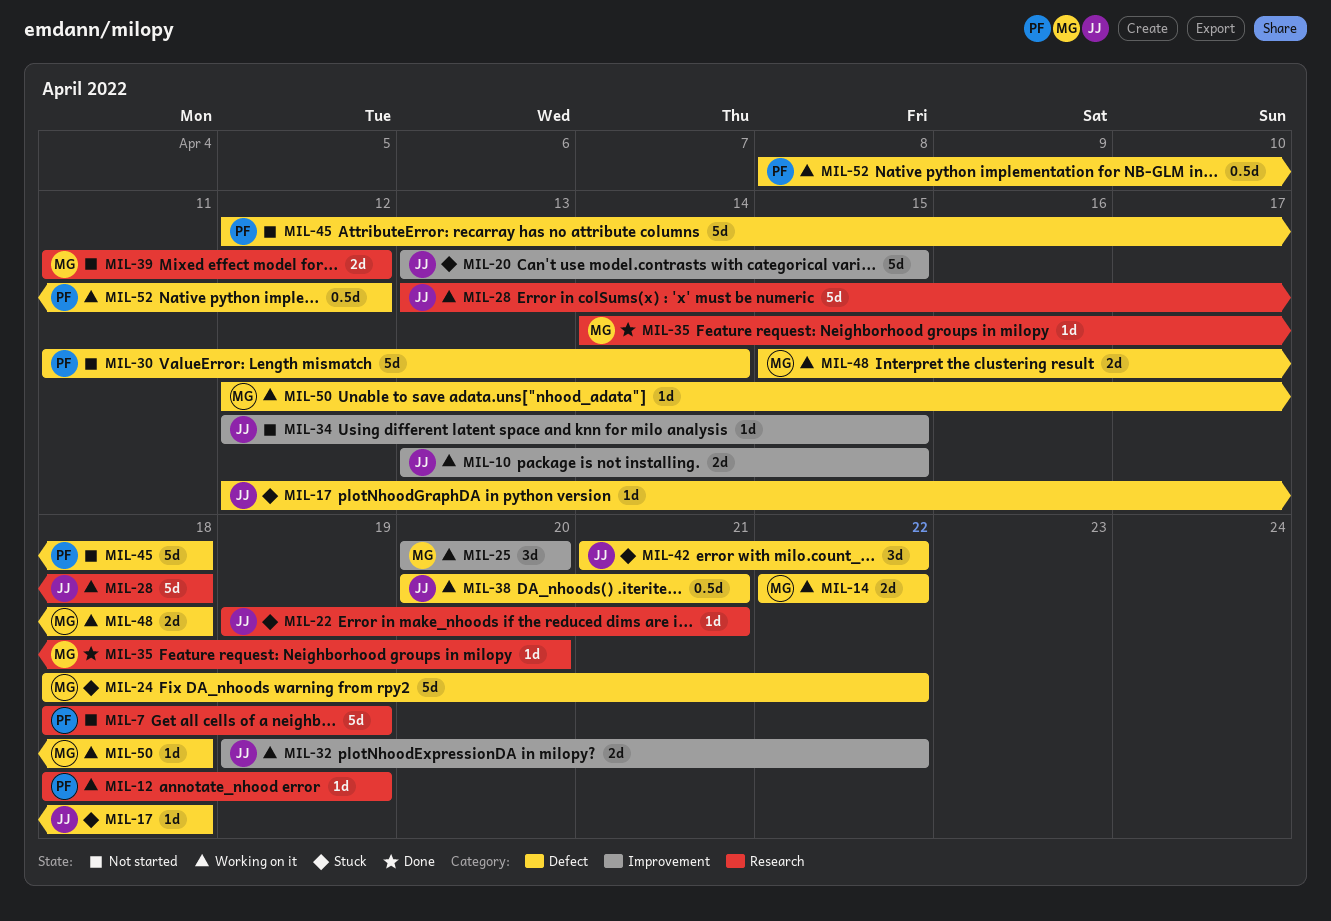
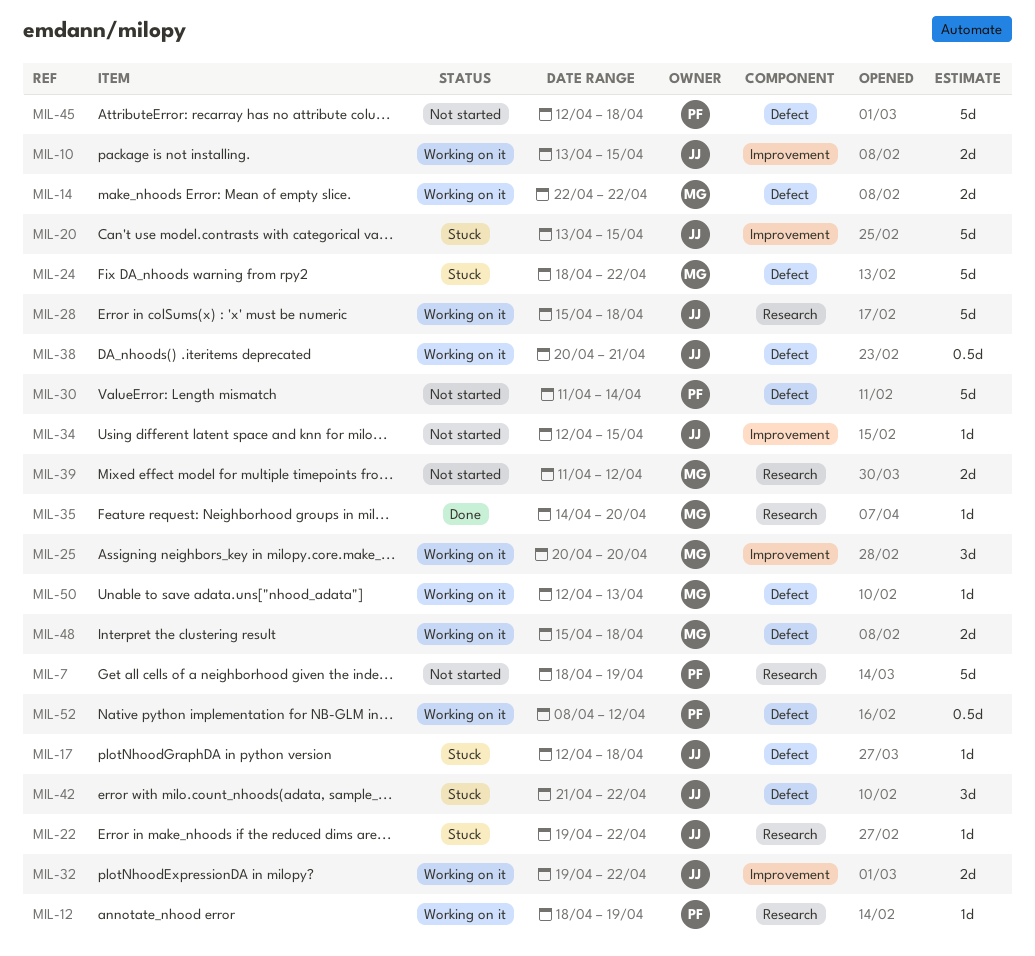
MIL-22, due: Apr 21 -> Apr 22
MIL-28, start: Apr 13 -> Apr 15
MIL-50, due: Apr 18 -> Apr 13

